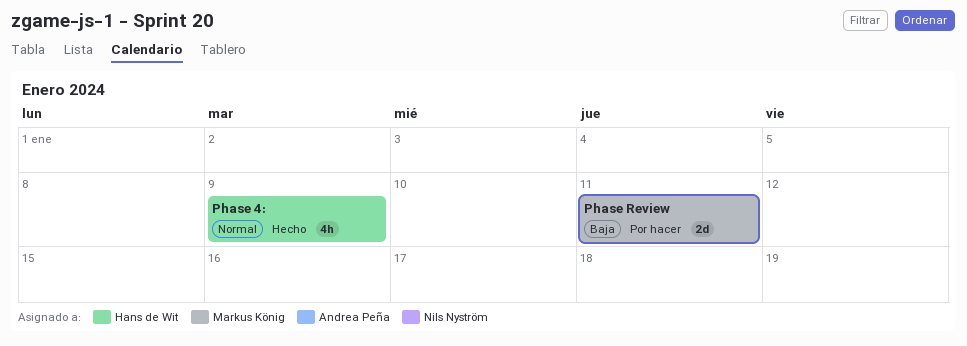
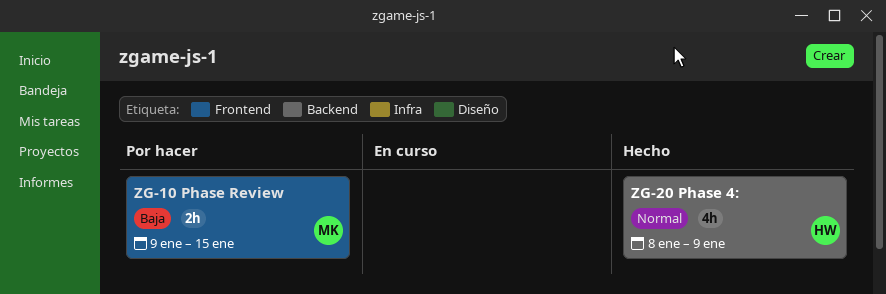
Phase Review, estimate: 2d -> 2h
Phase Review, due: Jan 11 -> Jan 15

